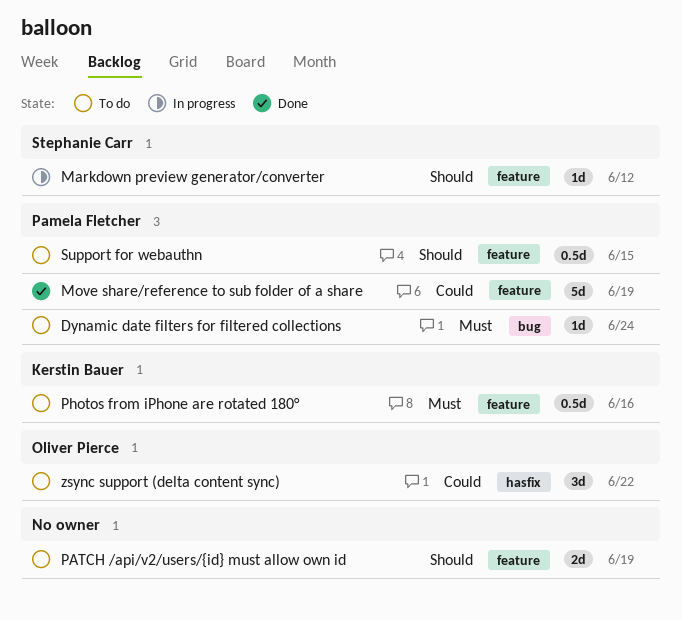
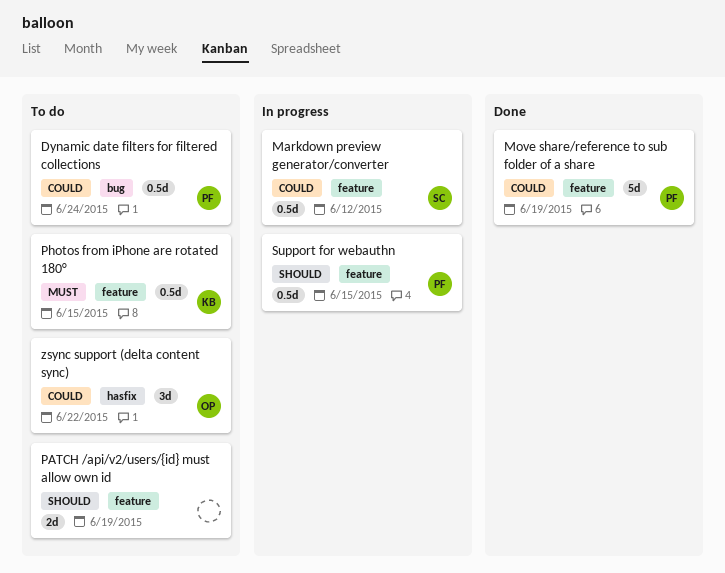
Dynamic date filters for filtered collections, priority: Must -> Could
Dynamic date filters for filtered collections, estimate: 1d -> 0.5d
Markdown preview generator/converter, priority: Should -> Could
Markdown preview generator/converter, estimate: 1d -> 0.5d
Photos from iPhone are rotated 180°, due: Jun 16 -> Jun 15
Support for webauthn, status: To do -> In progress

